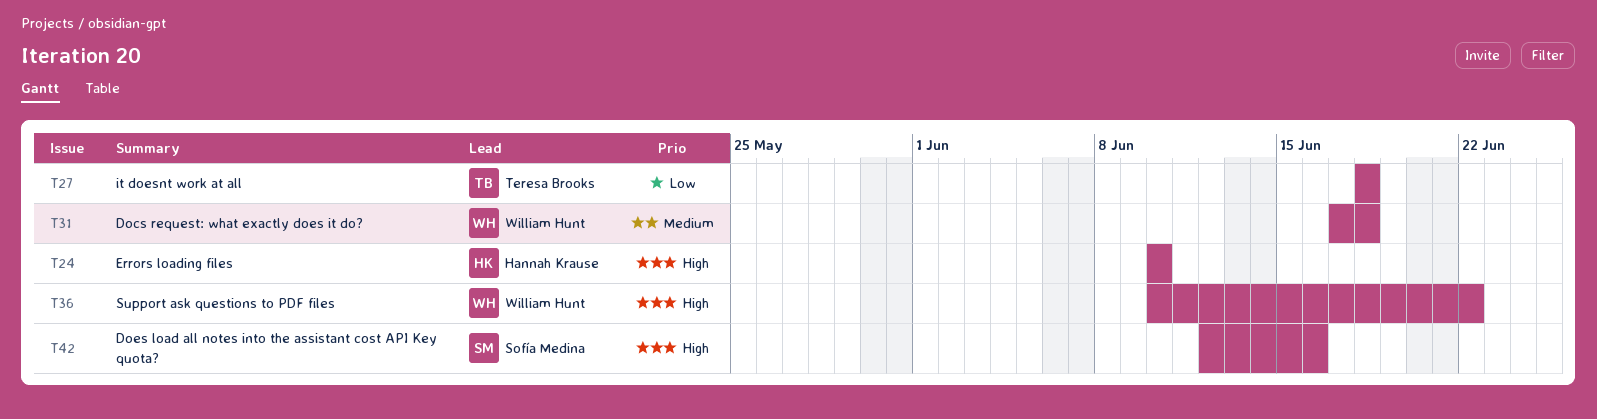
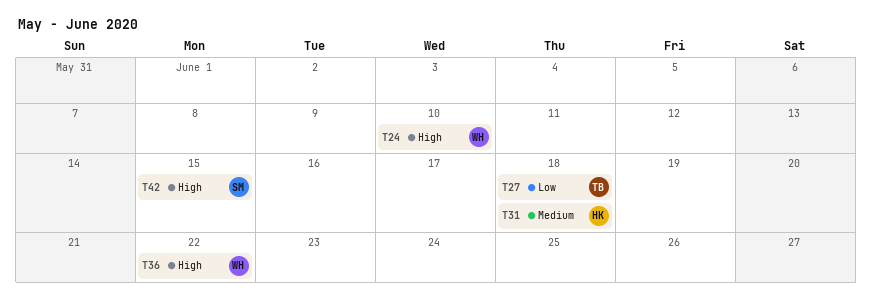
T24, owner: Hannah Krause -> William Hunt
T31, owner: William Hunt -> Hannah Krause
T42, due: Jun 16 -> Jun 15

